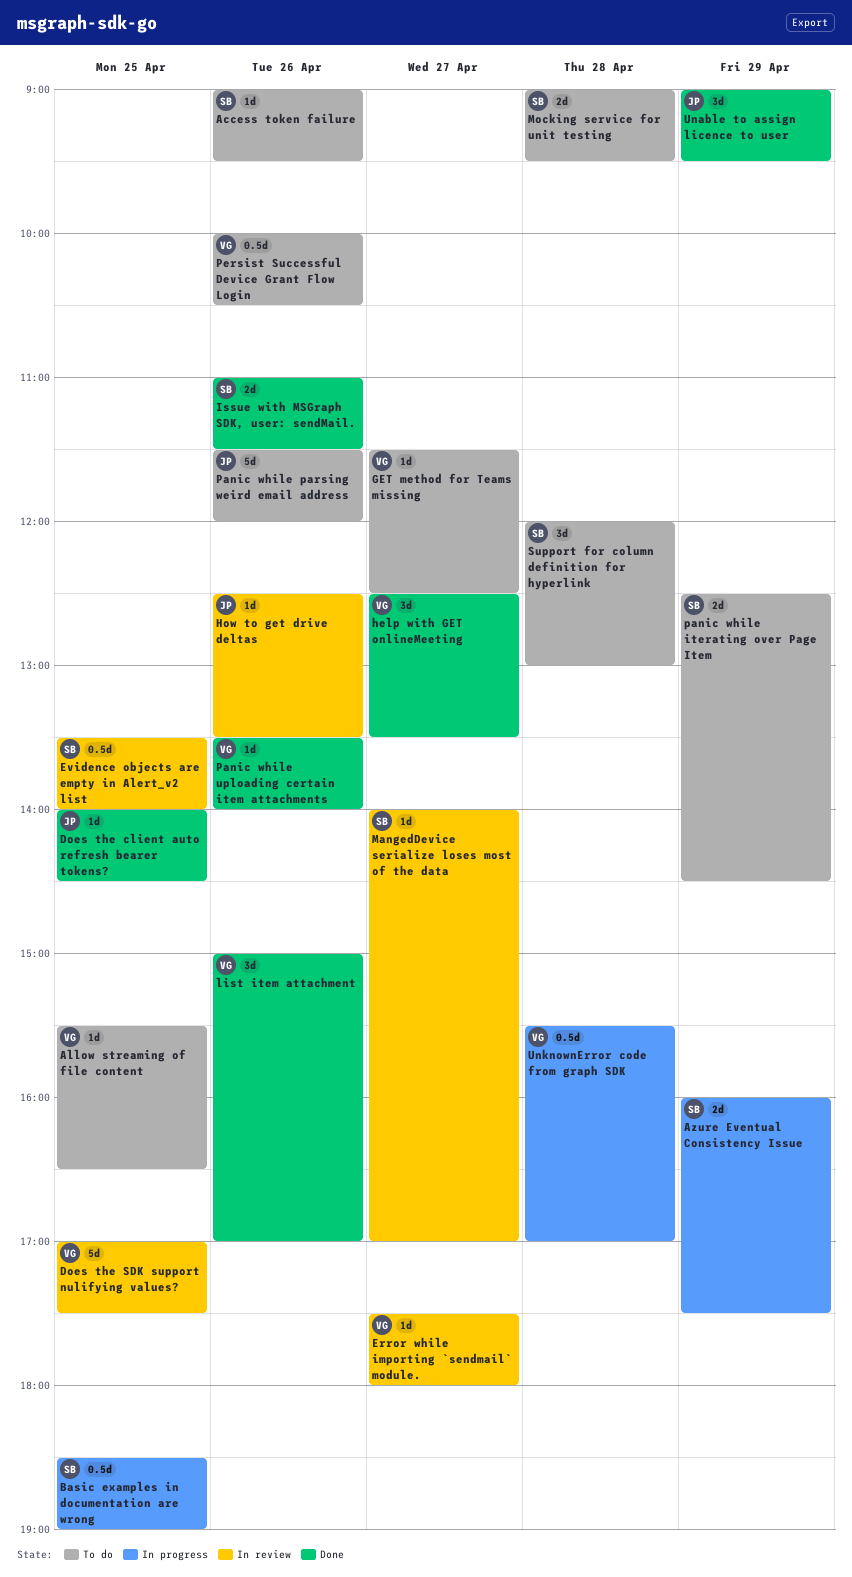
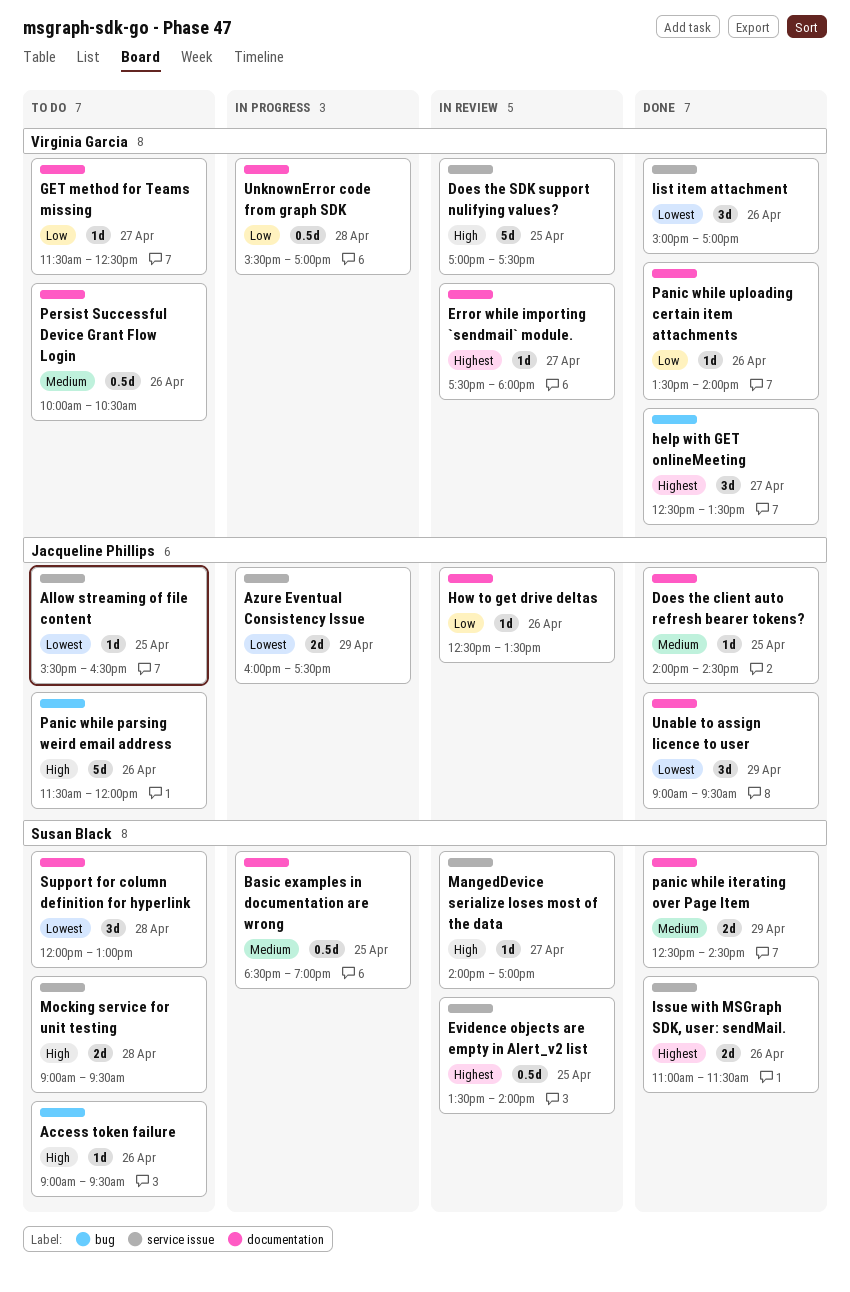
Allow streaming of file content, owner: Virginia Garcia -> Jacqueline Phillips
Azure Eventual Consistency Issue, owner: Susan Black -> Jacqueline Phillips
panic while iterating over Page Item, status: To do -> Done

